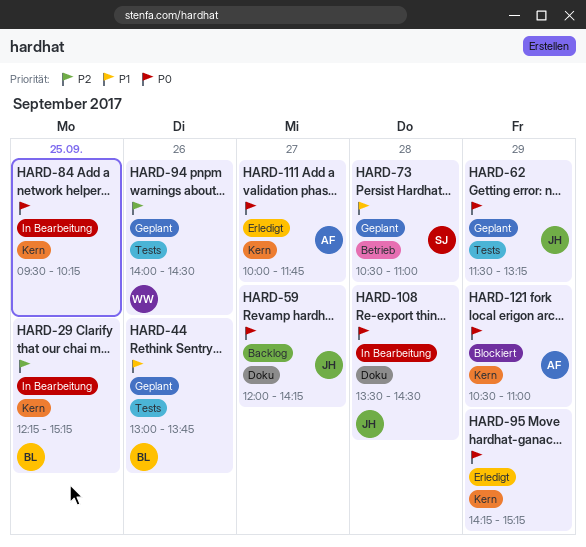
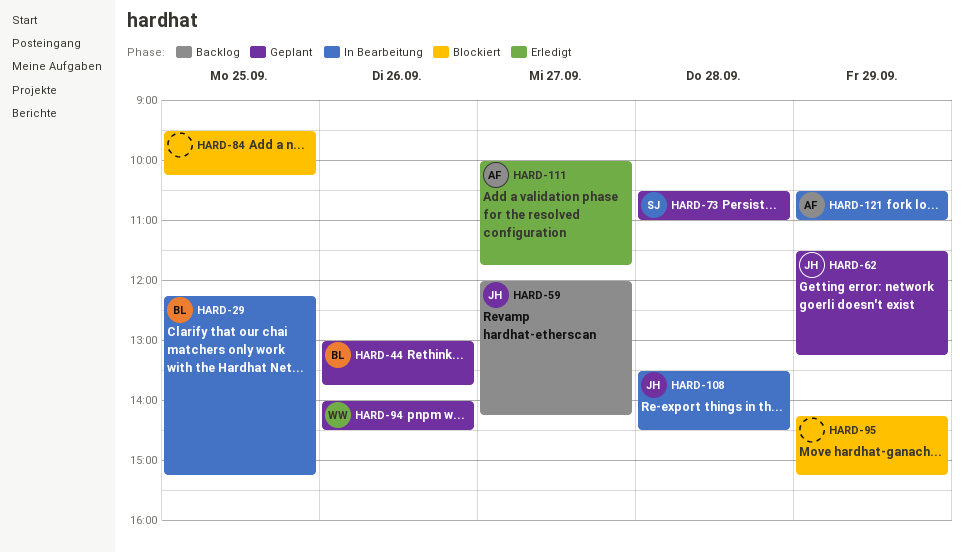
HARD-84, status: In Bearbeitung -> Blockiert
HARD-95, status: Erledigt -> Blockiert
HARD-121, status: Blockiert -> In Bearbeitung

